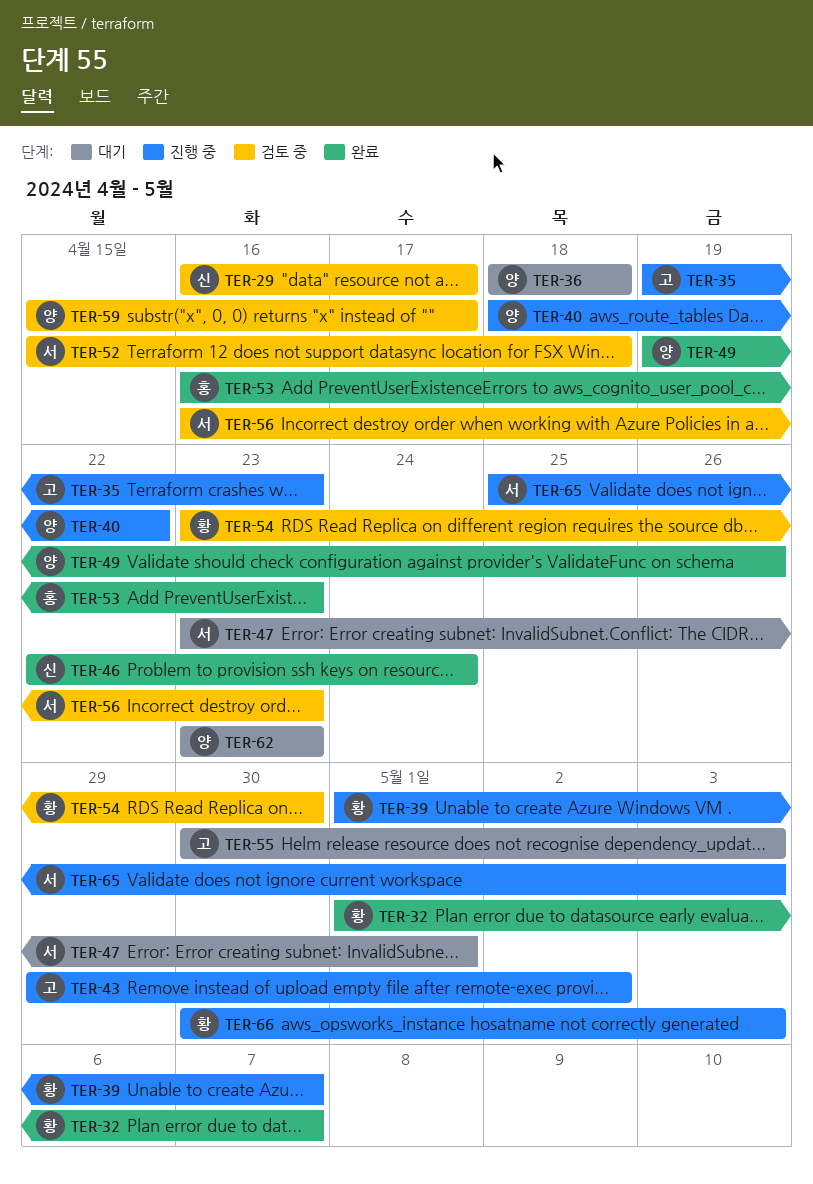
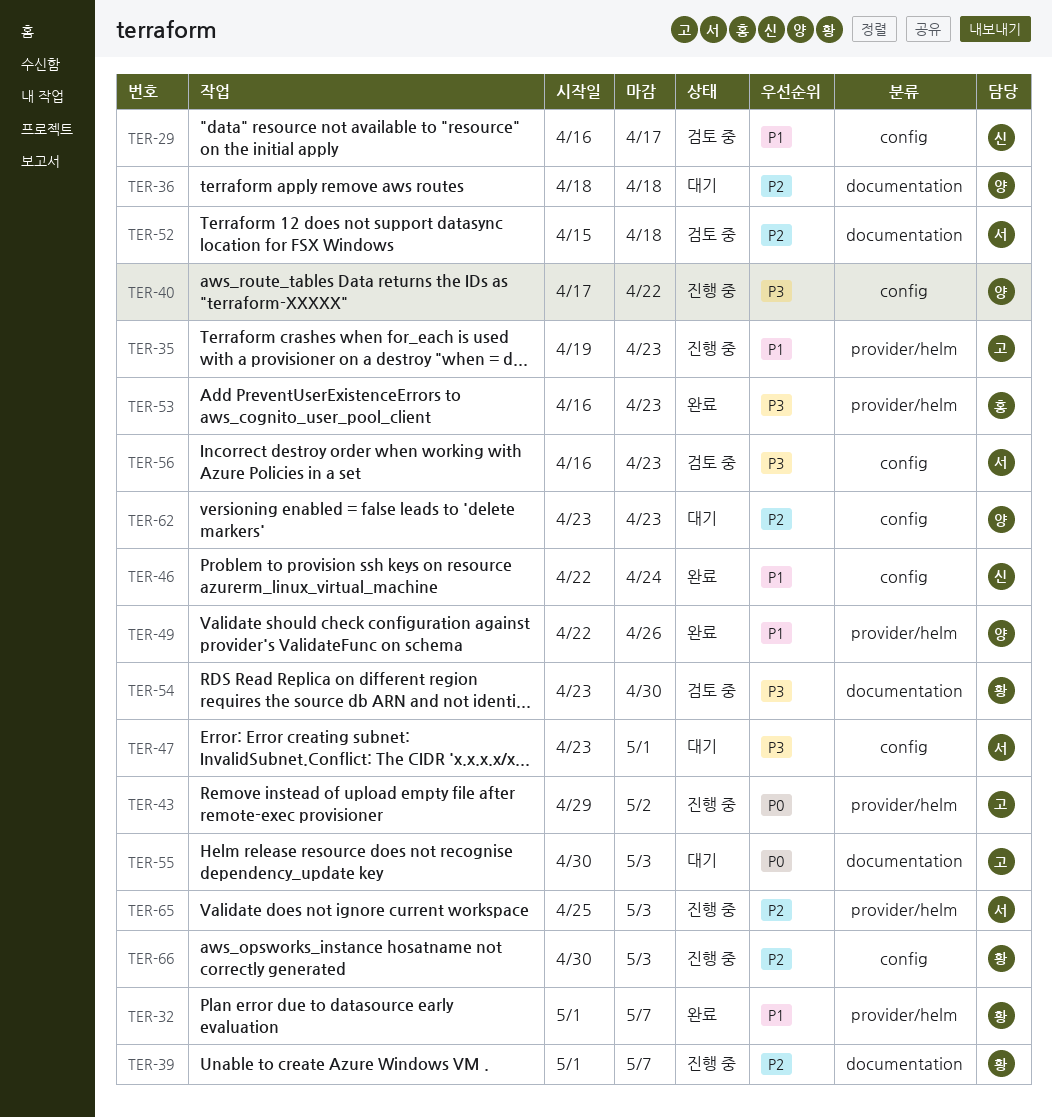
TER-40, start: Apr 18 -> Apr 17
TER-49, start: Apr 19 -> Apr 22
TER-59: present -> none

